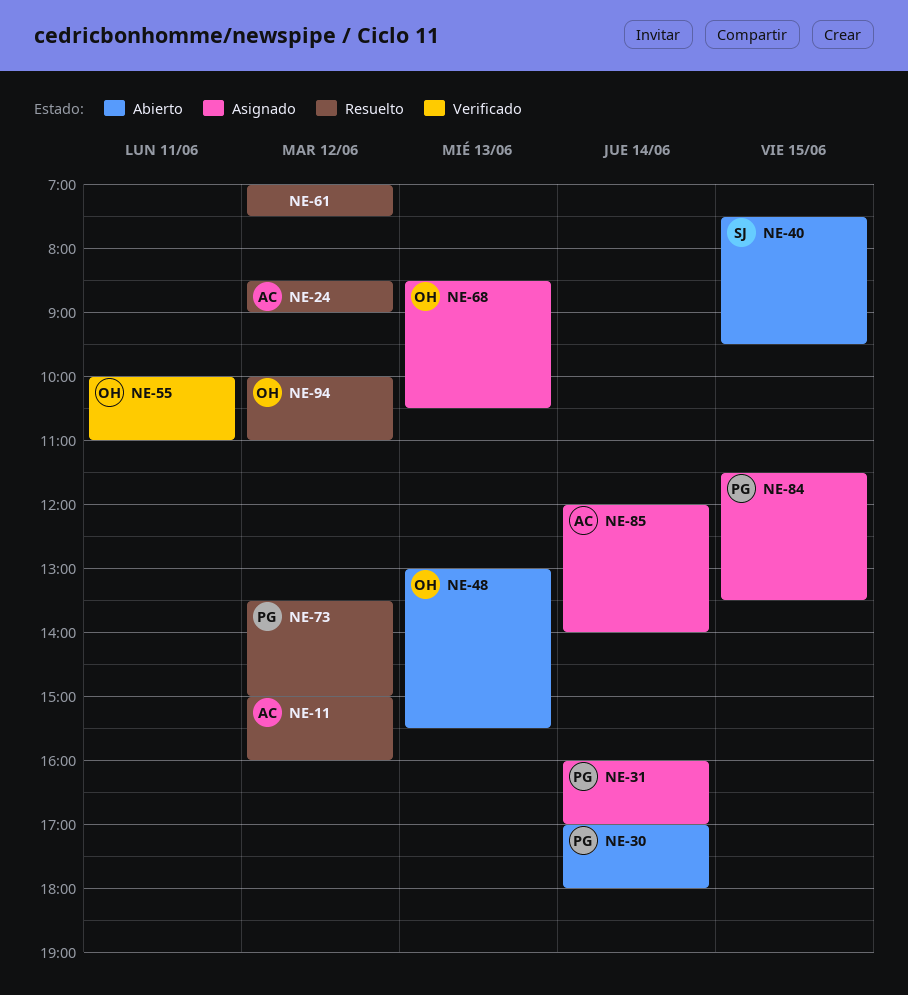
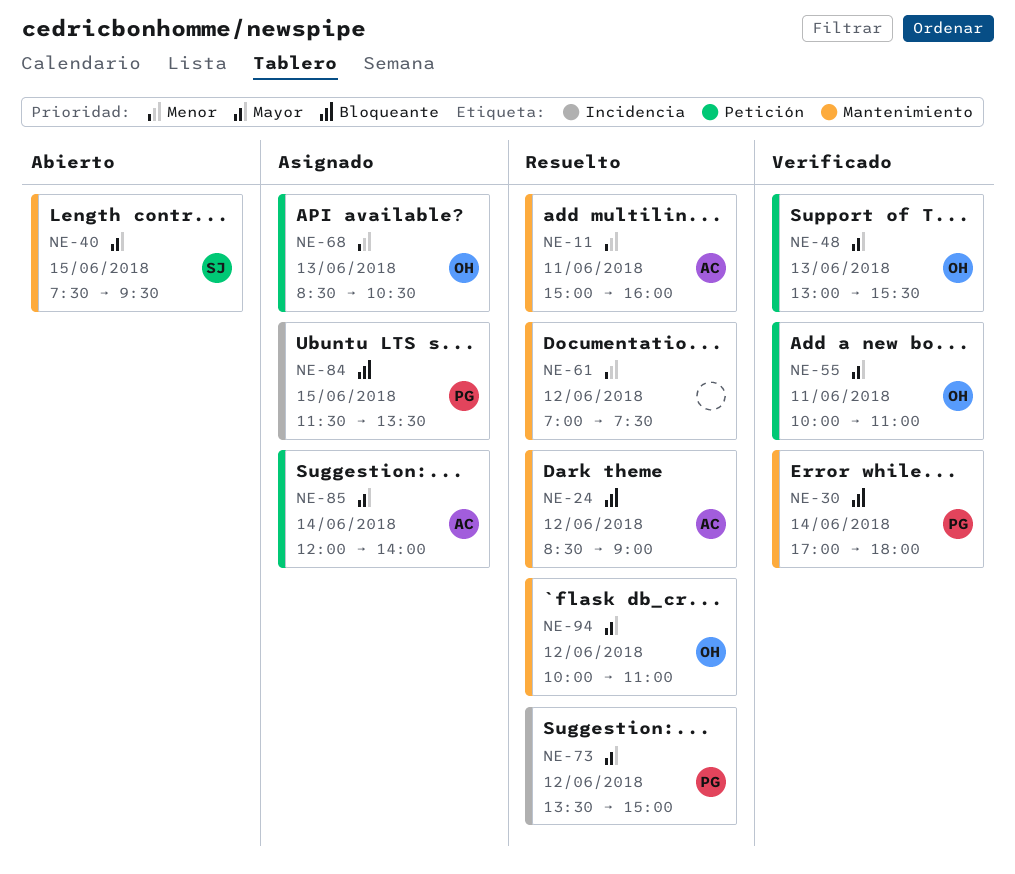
NE-11, day: Jun 12 -> Jun 11
NE-30, status: Abierto -> Verificado
NE-31: present -> none
NE-48, status: Abierto -> Verificado

